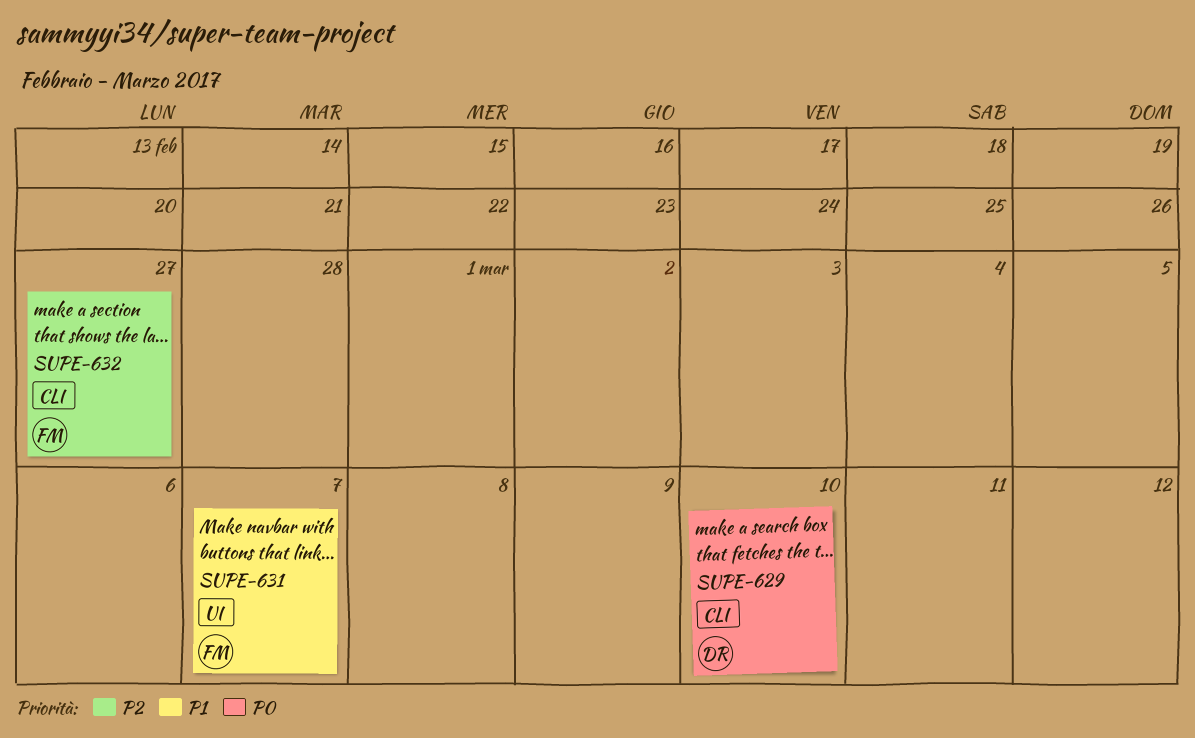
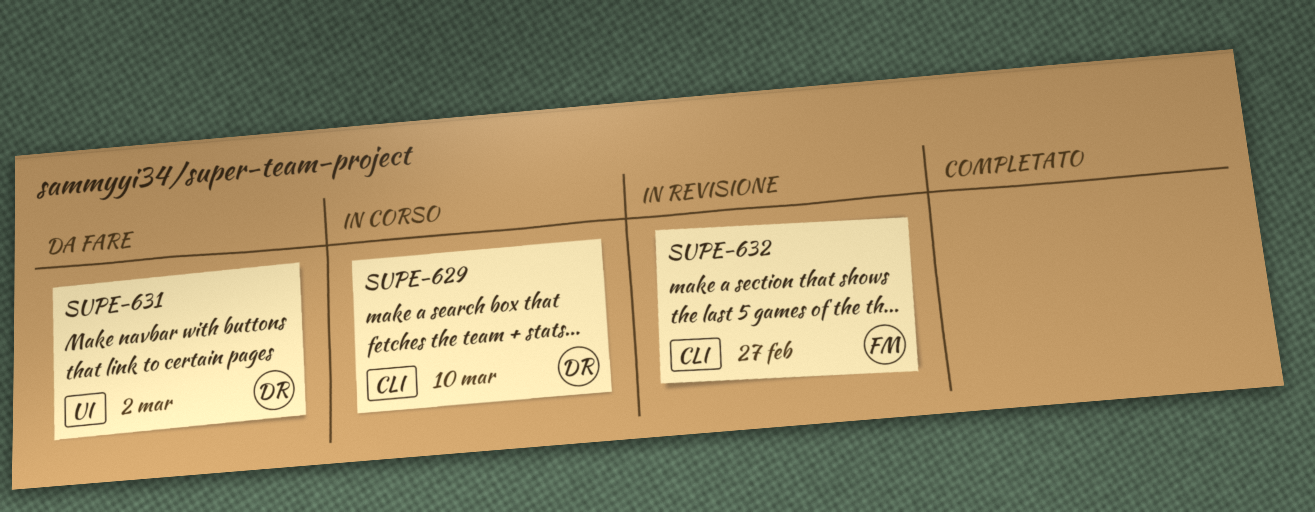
SUPE-631, owner: FM -> DR
SUPE-631, due: Mar 7 -> Mar 2

